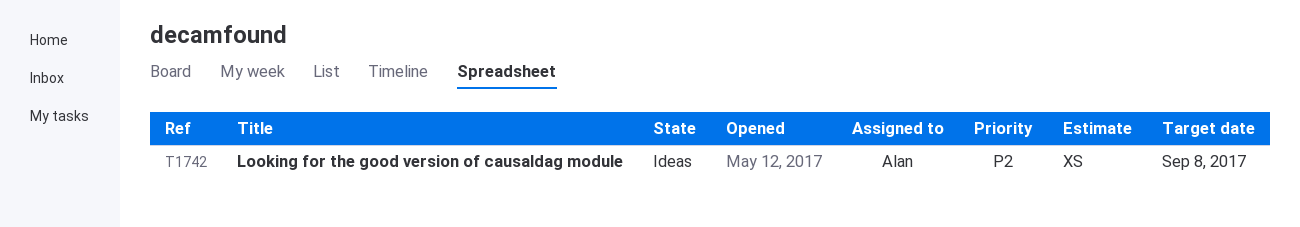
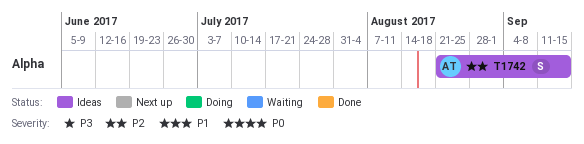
T1742, estimate: XS -> S
T1742, due: Sep 8 -> Sep 15

